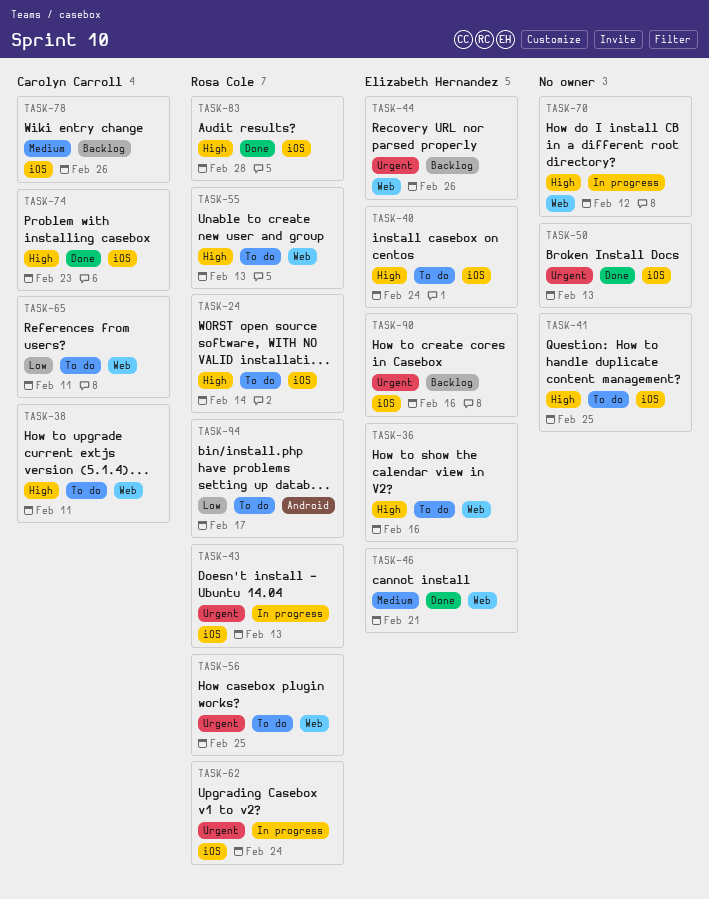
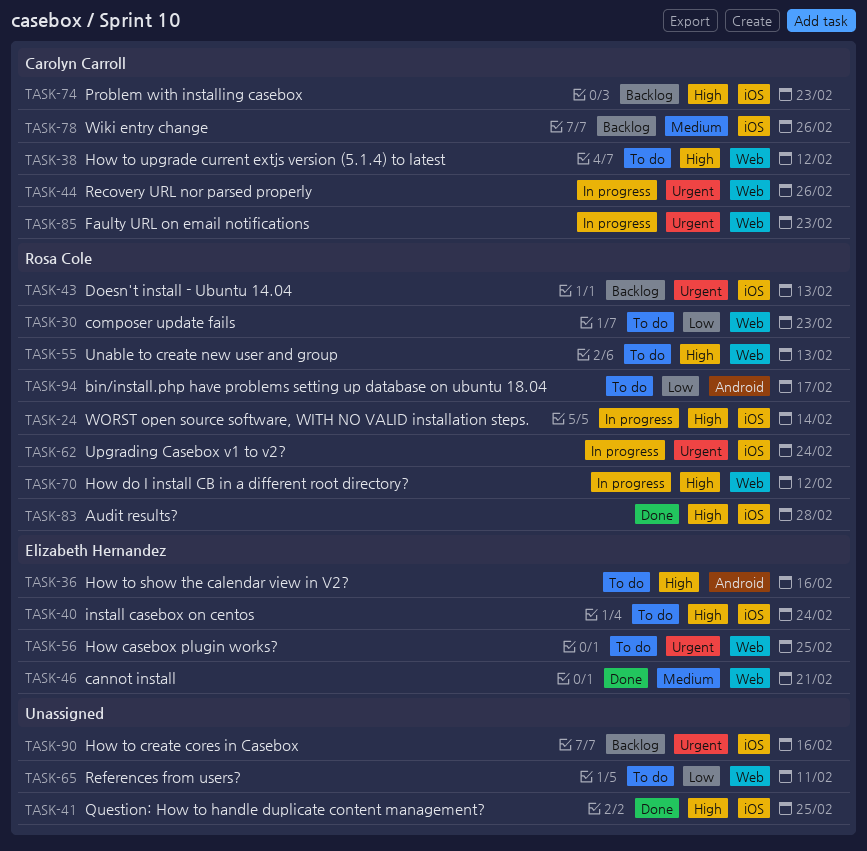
TASK-24, status: To do -> In progress
TASK-30: none -> present
TASK-36, label: Web -> Android
TASK-38, due: Feb 11 -> Feb 12
TASK-41, status: To do -> Done
TASK-43, status: In progress -> Backlog
TASK-44, status: Backlog -> In progress
TASK-44, owner: Elizabeth Hernandez -> Carolyn Carroll
TASK-50: present -> none
TASK-56, owner: Rosa Cole -> Elizabeth Hernandez
TASK-65, owner: Carolyn Carroll -> none
TASK-70, owner: none -> Rosa Cole
TASK-74, status: Done -> Backlog
TASK-85: none -> present
TASK-90, owner: Elizabeth Hernandez -> none

